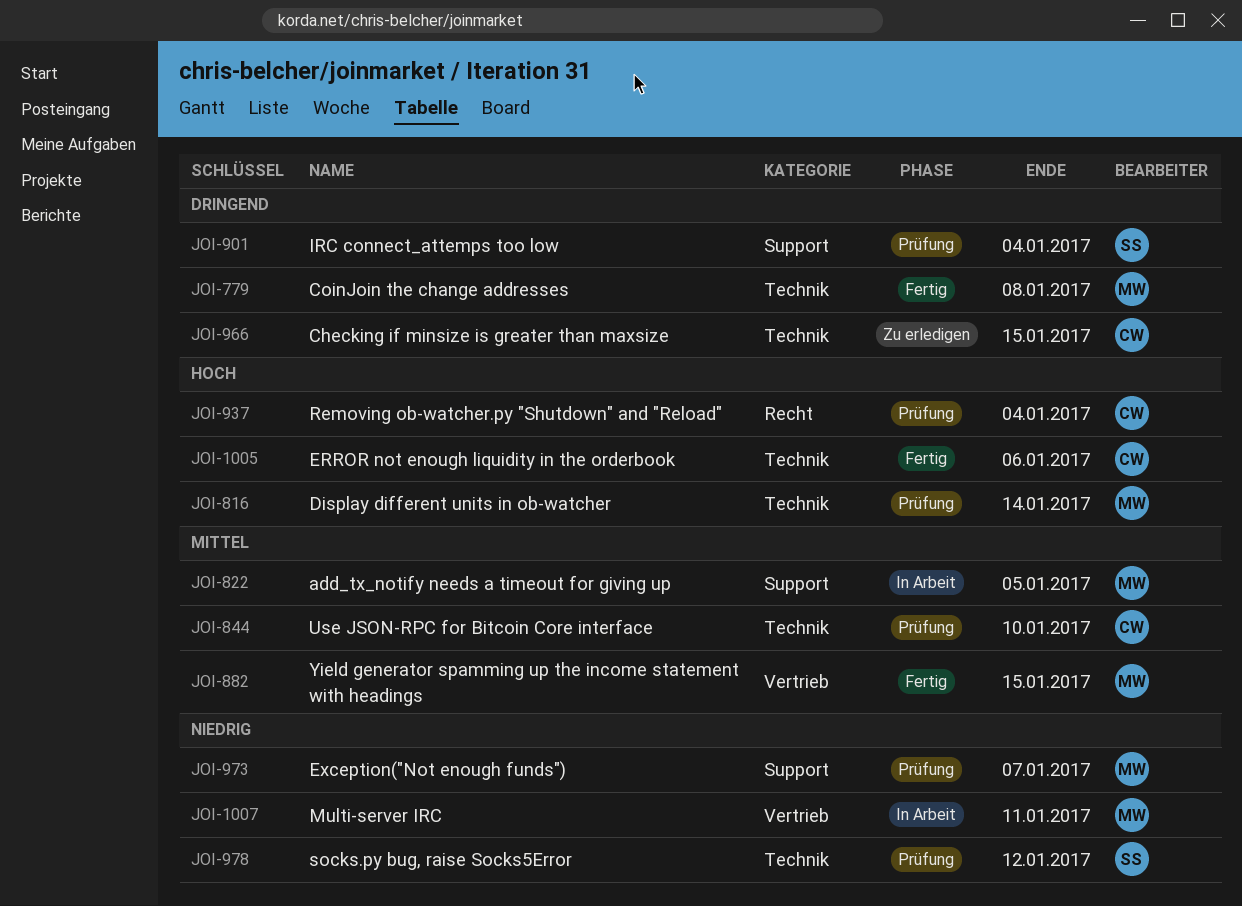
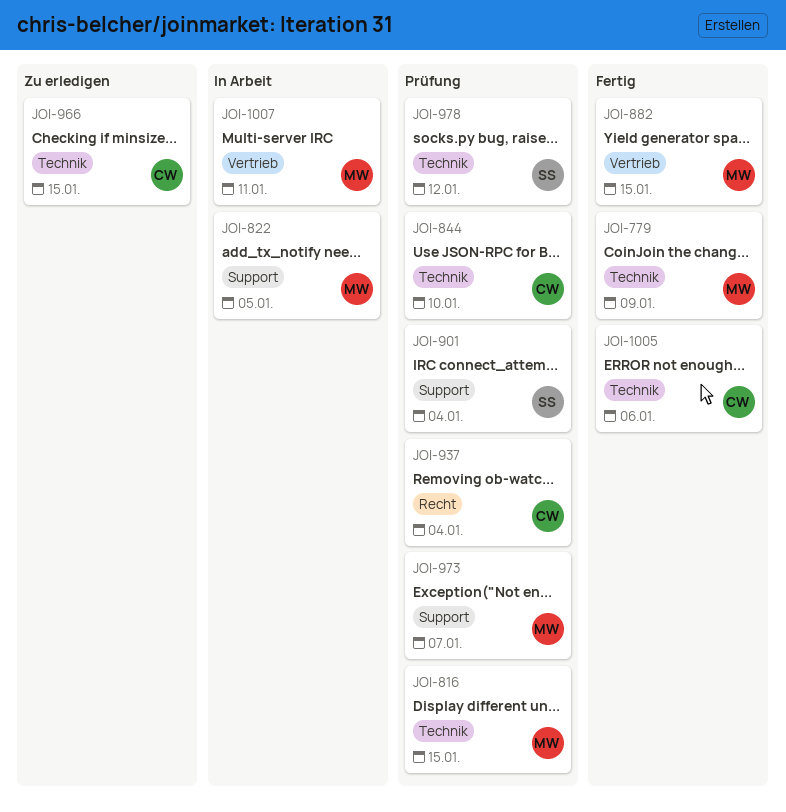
JOI-779, due: Jan 8 -> Jan 9
JOI-816, due: Jan 14 -> Jan 15

